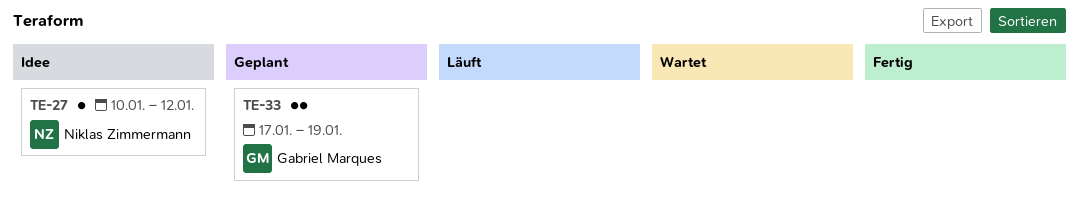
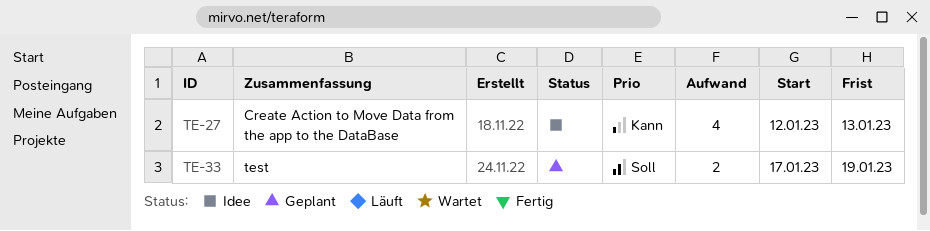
TE-27, estimate: 1 -> 4
TE-27, start: Jan 10 -> Jan 12
TE-27, due: Jan 12 -> Jan 13

